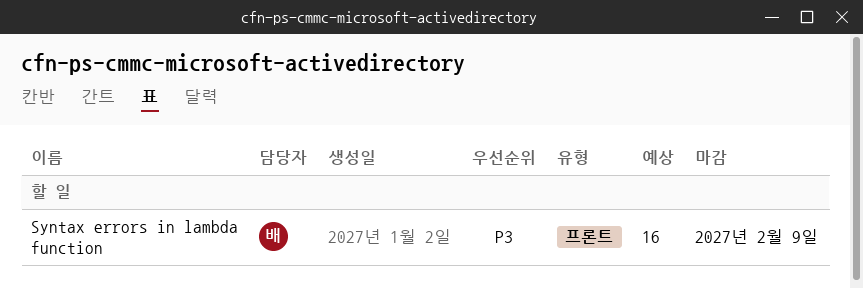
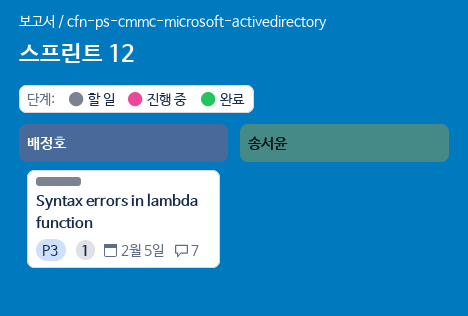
Syntax errors in lambda function, estimate: 16 -> 1
Syntax errors in lambda function, due: Feb 9 -> Feb 5

